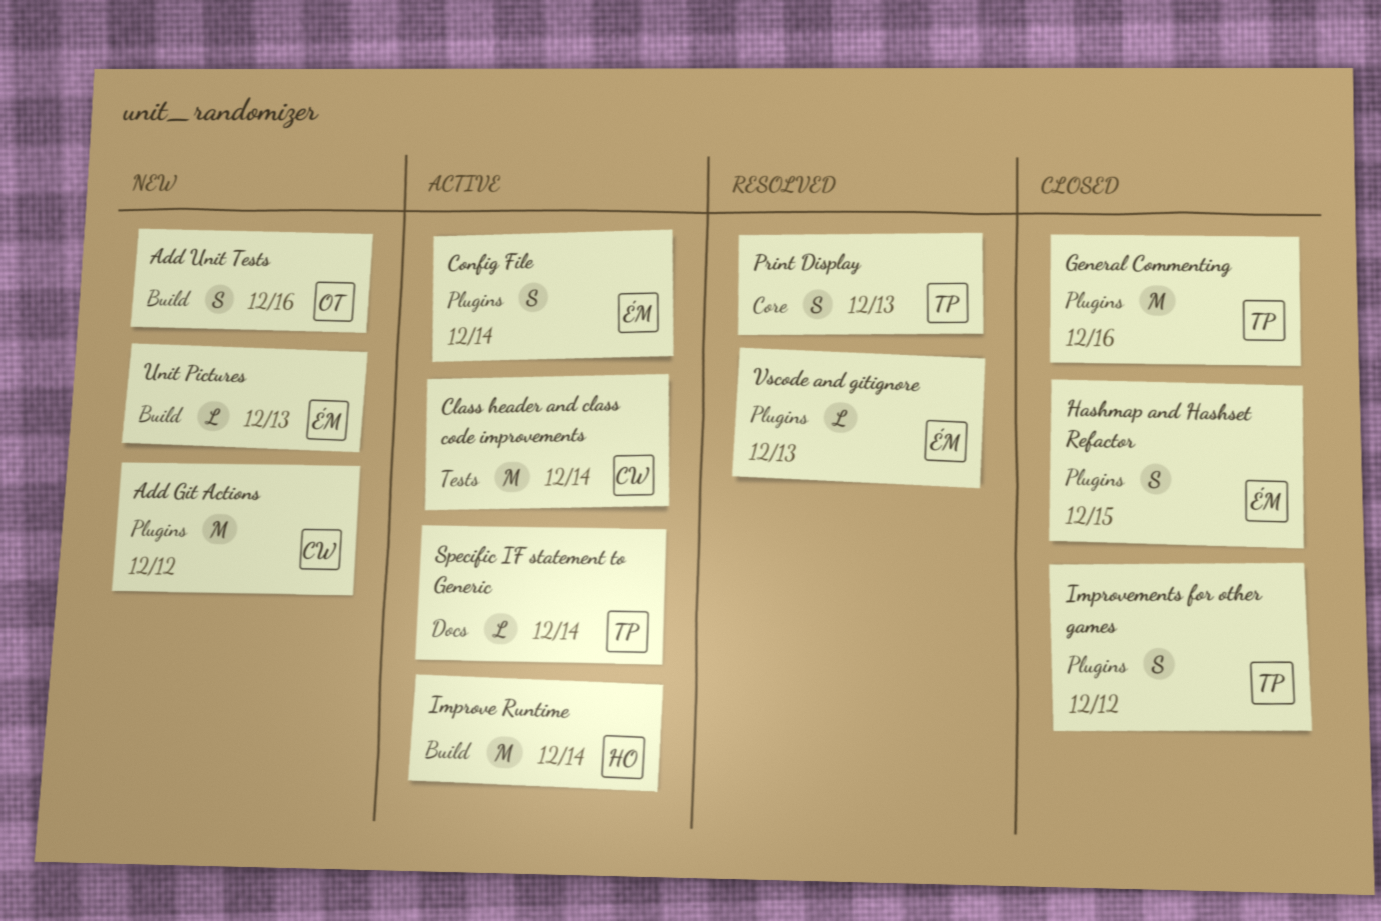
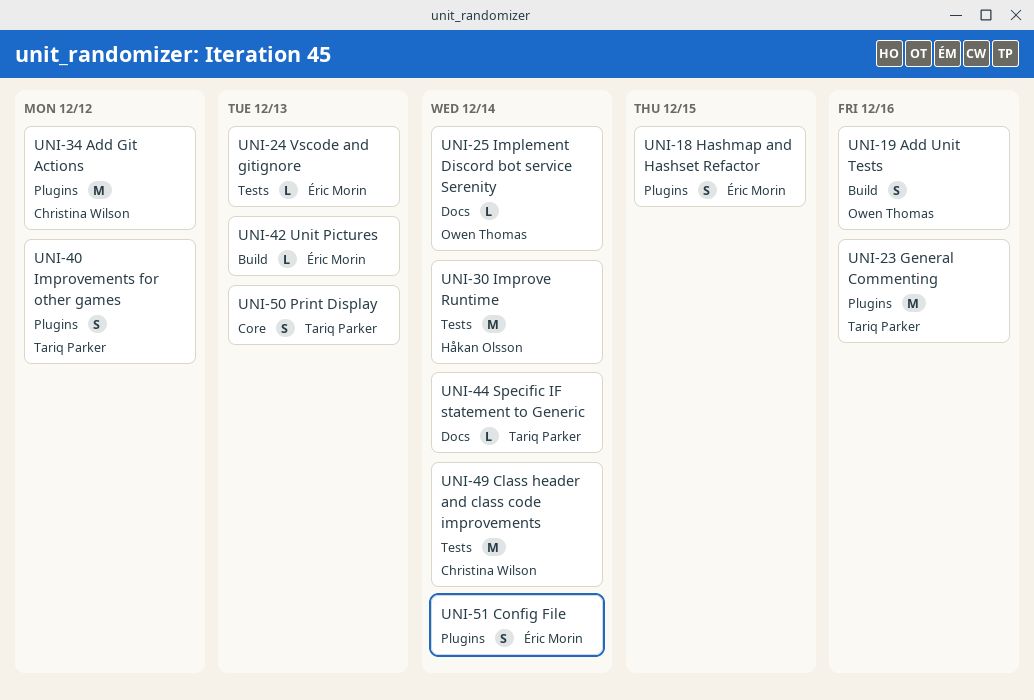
Implement Discord bot service Serenity: none -> present
Improve Runtime, label: Build -> Tests
Vscode and gitignore, label: Plugins -> Tests

